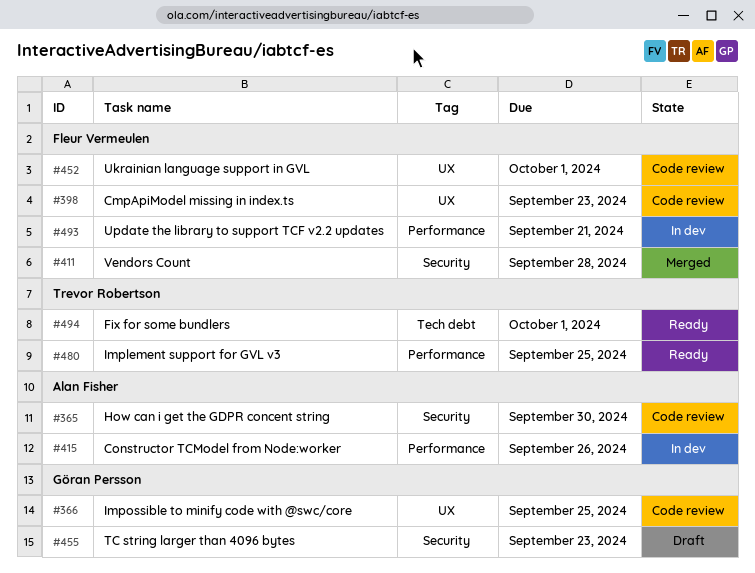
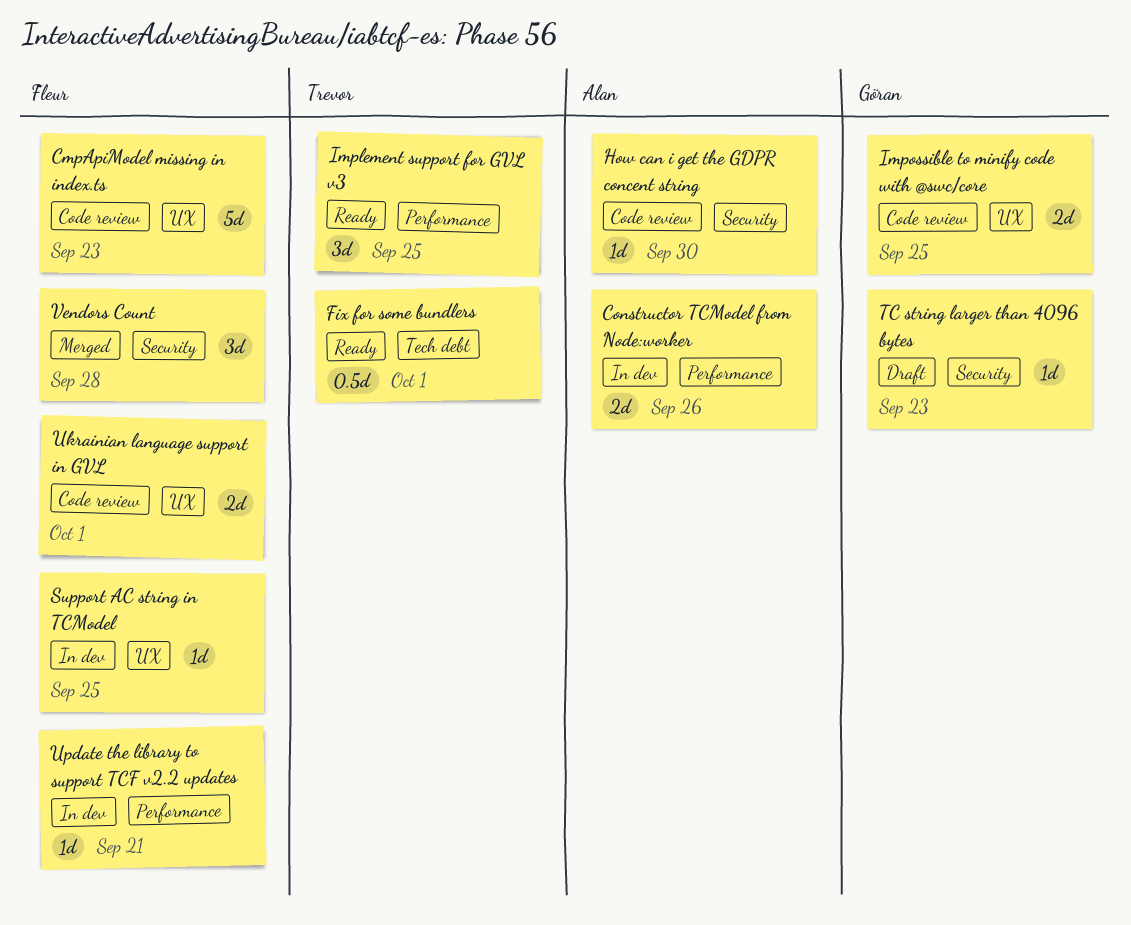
Support AC string in TCModel: none -> present

